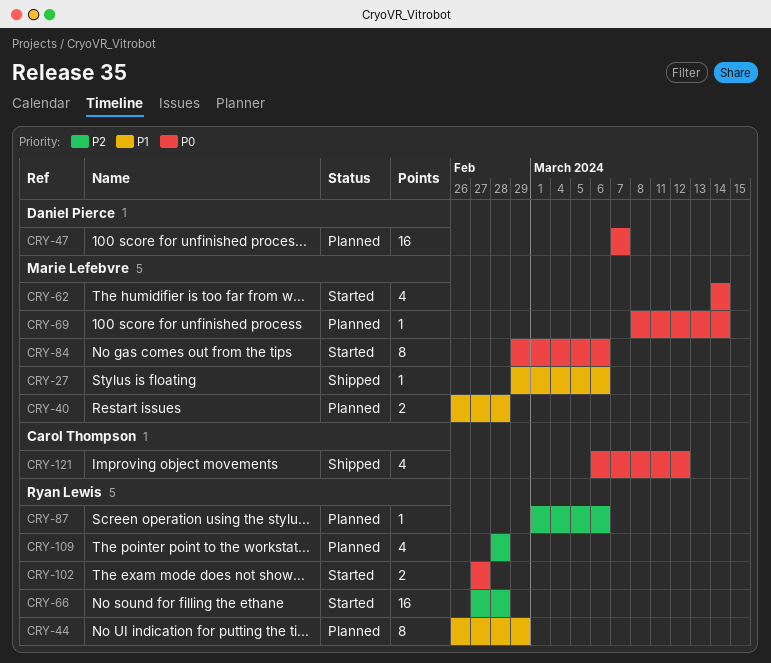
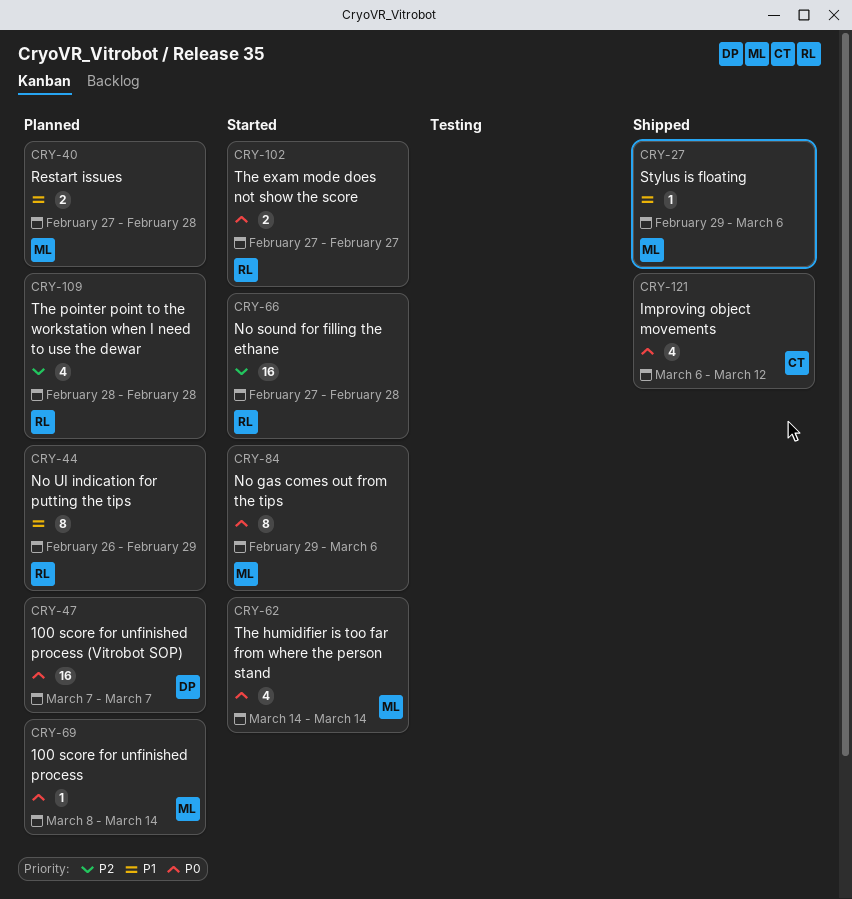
CRY-40, start: Feb 26 -> Feb 27
CRY-87: present -> none

